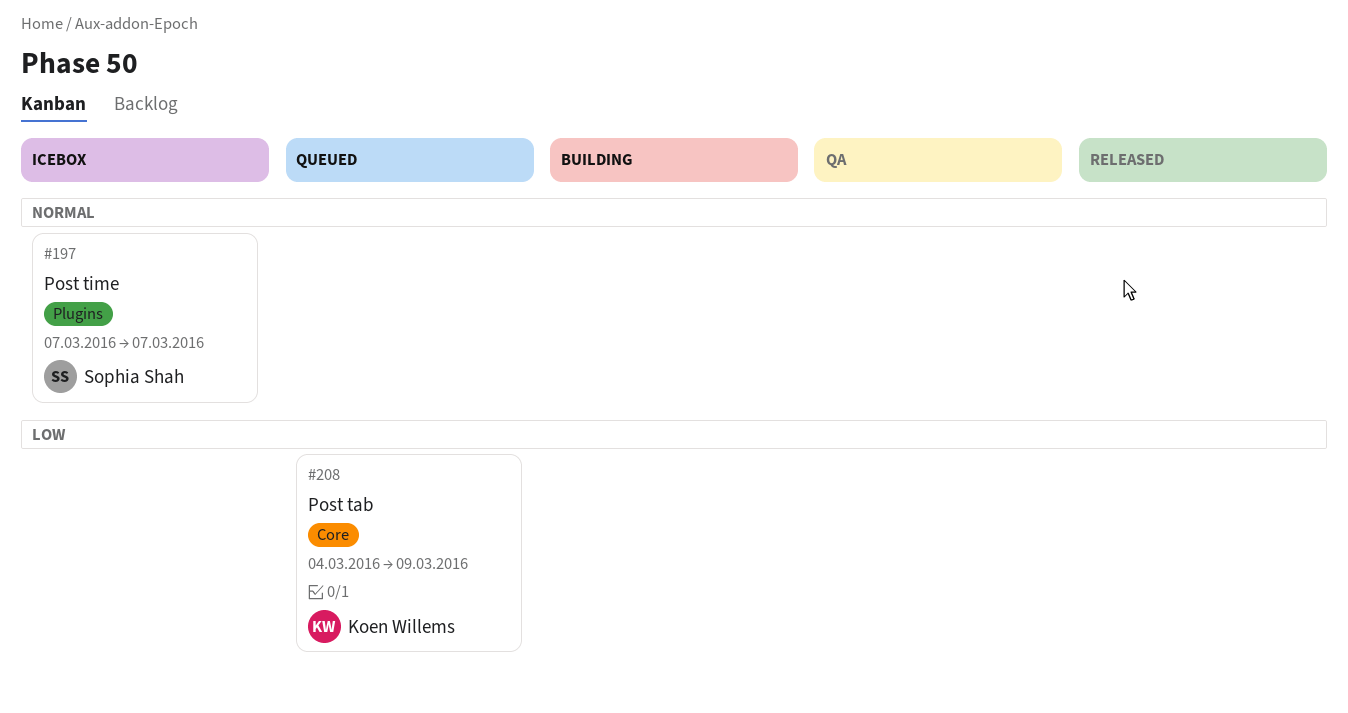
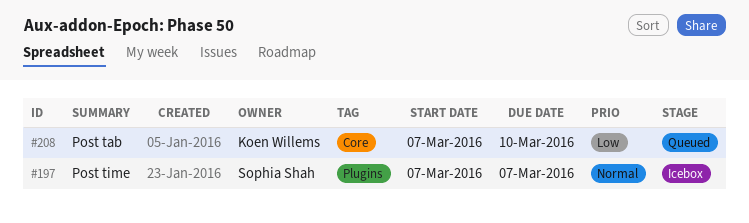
#208, start: Mar 4 -> Mar 7
#208, due: Mar 9 -> Mar 10

